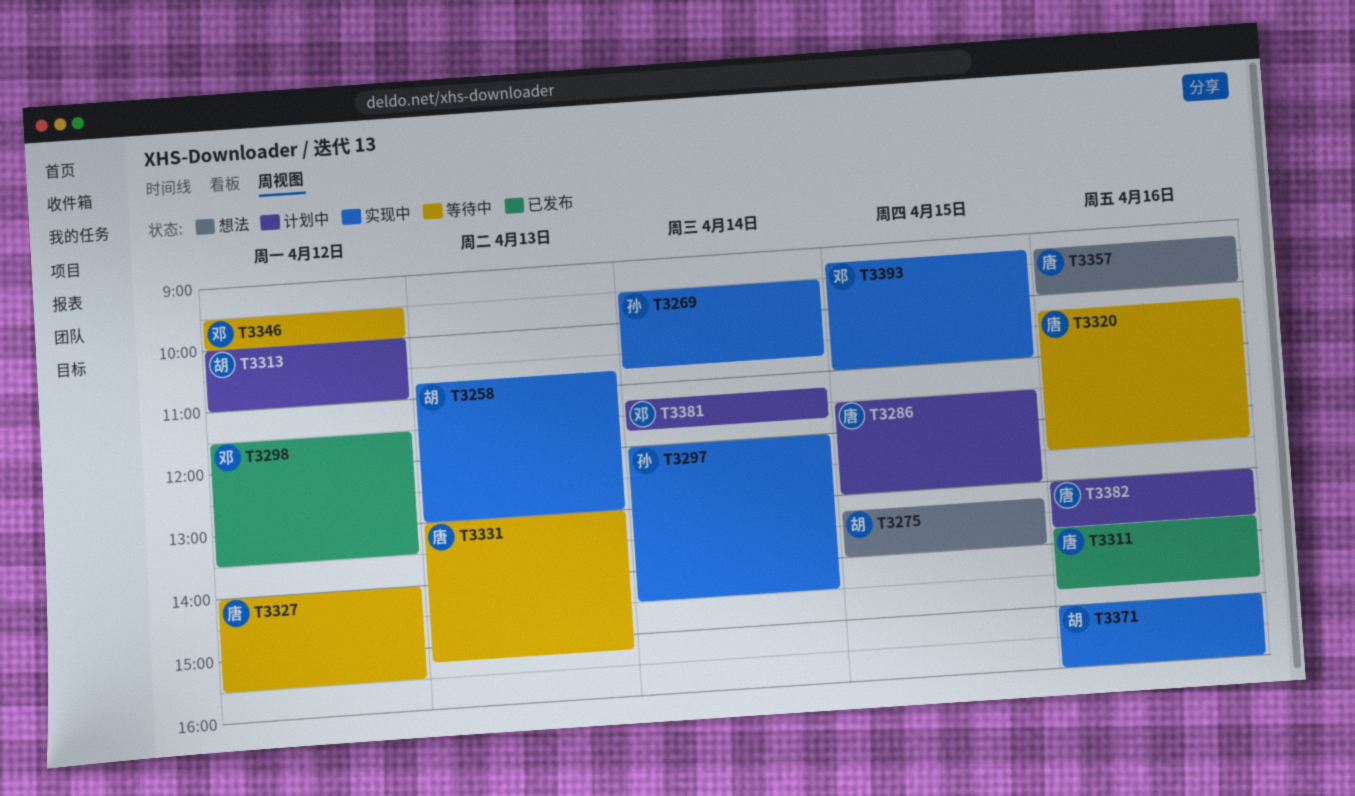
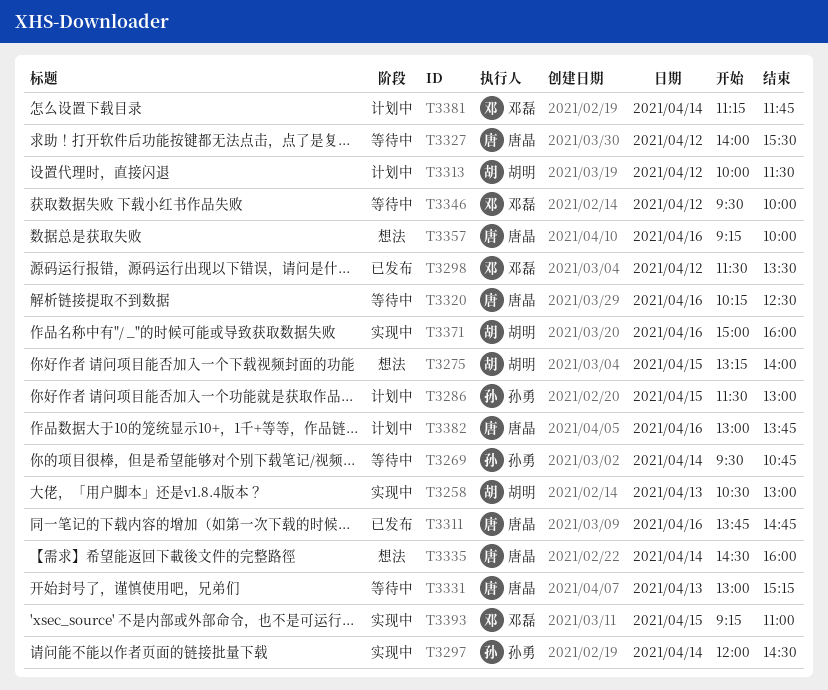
T3258, begins: 10:45 -> 10:30
T3269, status: 实现中 -> 等待中
T3286, owner: 唐晶 -> 孙勇
T3313, ends: 11:00 -> 11:30
T3335: none -> present

